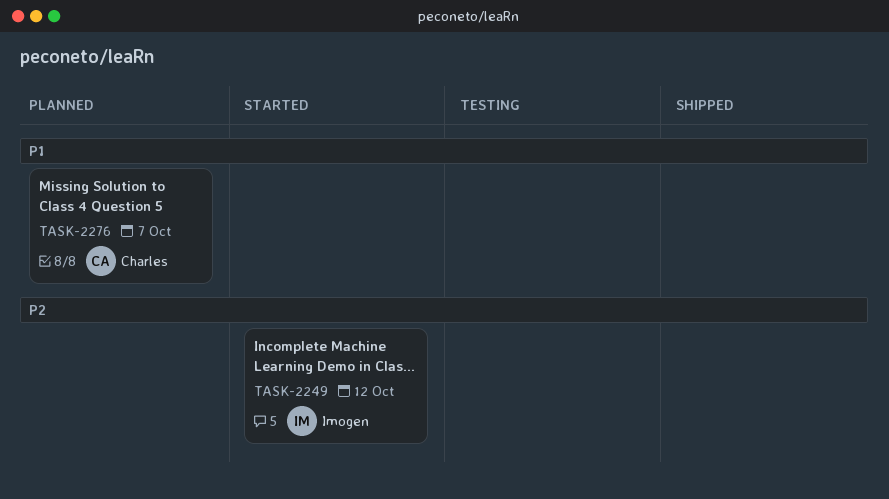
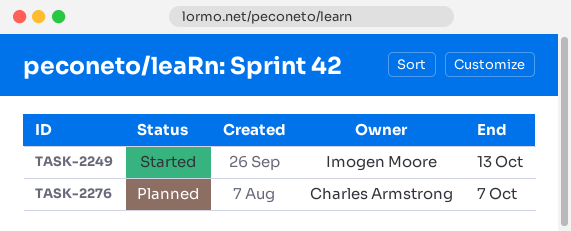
TASK-2249, due: Oct 12 -> Oct 13

